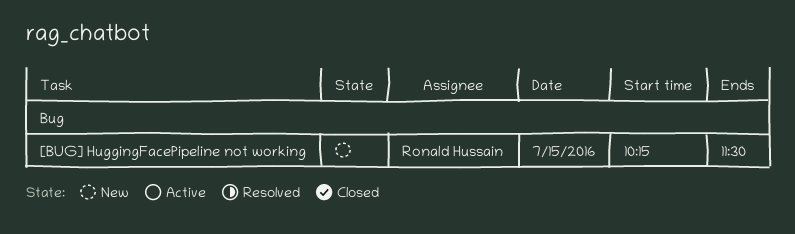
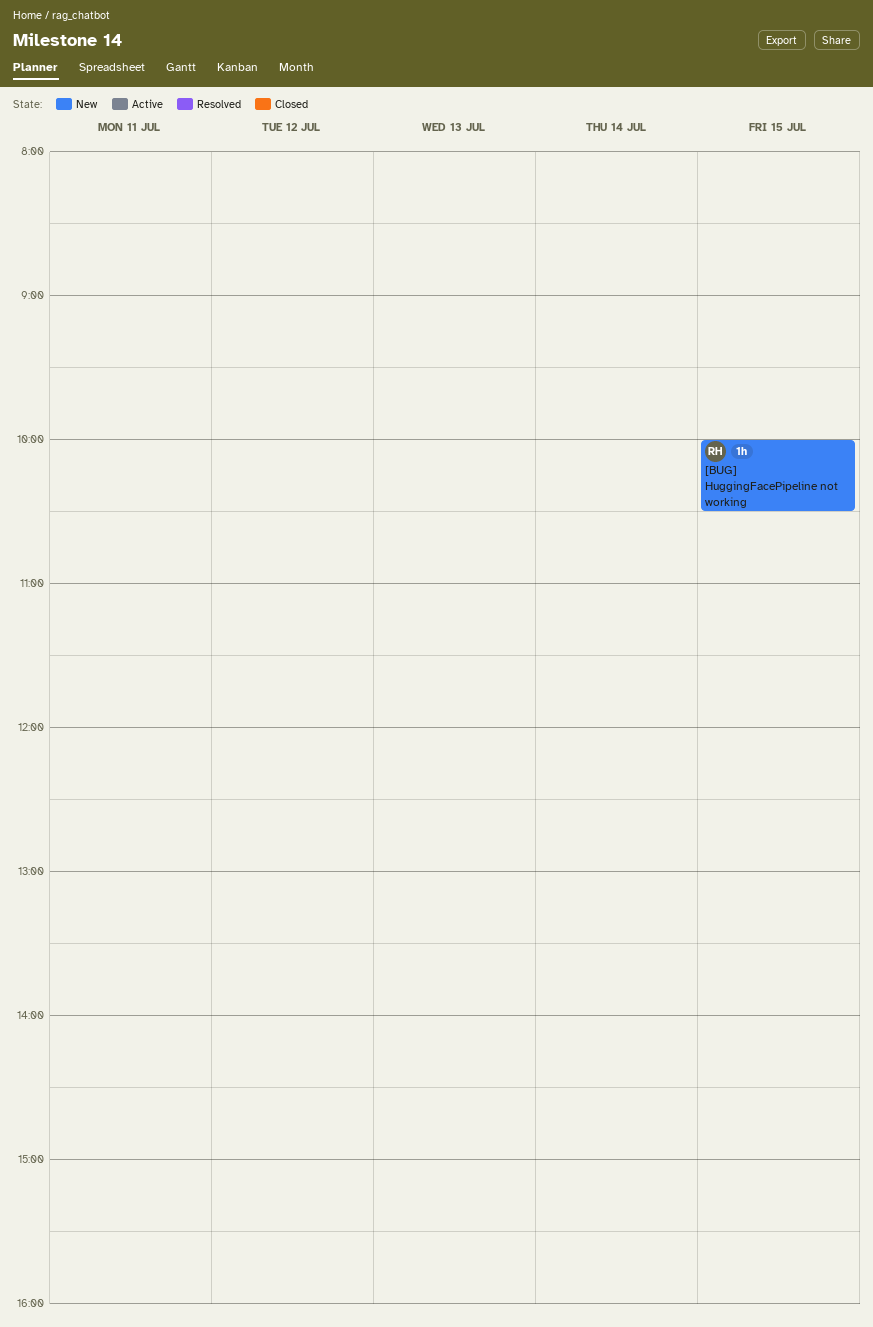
[BUG] HuggingFacePipeline not working, begins: 10:15 -> 10:00
[BUG] HuggingFacePipeline not working, ends: 11:30 -> 10:30

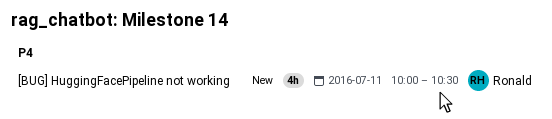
[BUG] HuggingFacePipeline not working, estimate: 1h -> 4h
[BUG] HuggingFacePipeline not working, day: Jul 15 -> Jul 11

